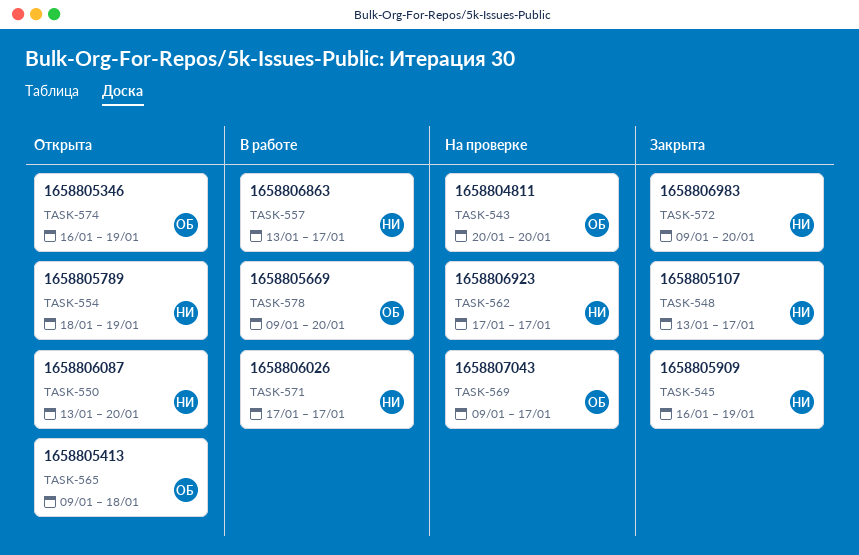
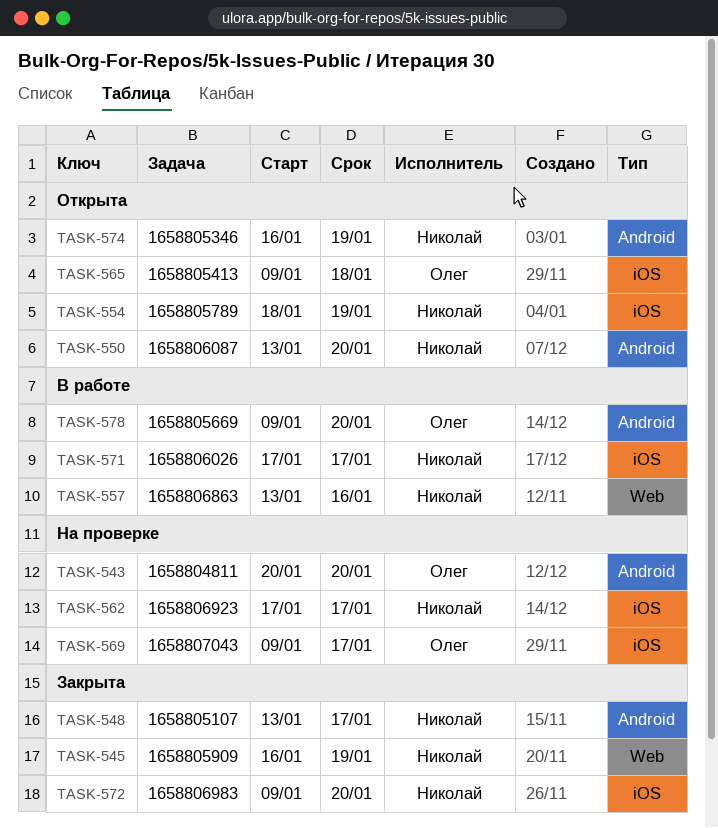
TASK-557, due: Jan 17 -> Jan 16
TASK-574, owner: Олег -> Николай

